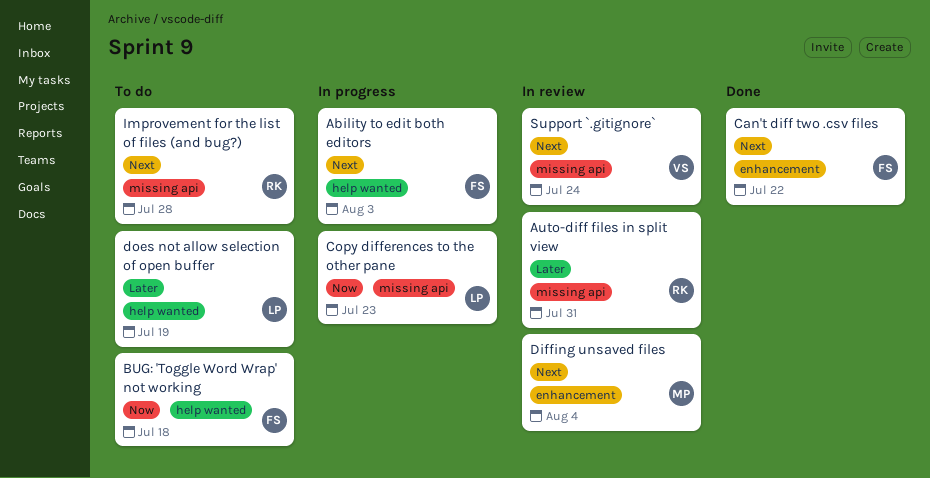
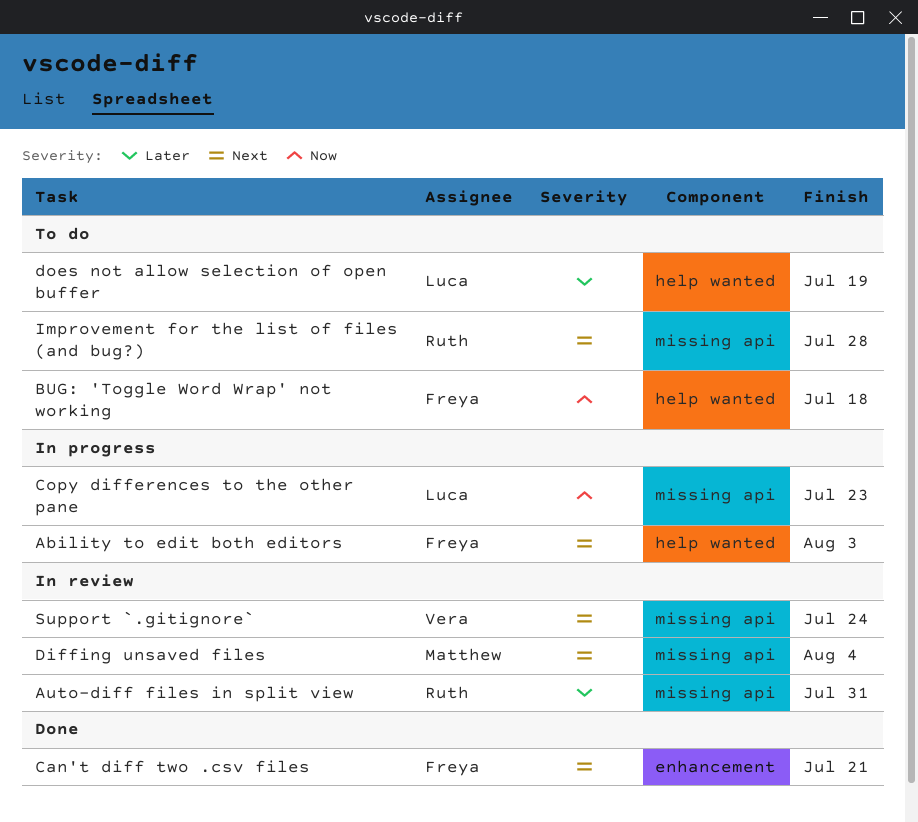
Can't diff two .csv files, due: Jul 22 -> Jul 21
Diffing unsaved files, label: enhancement -> missing api

